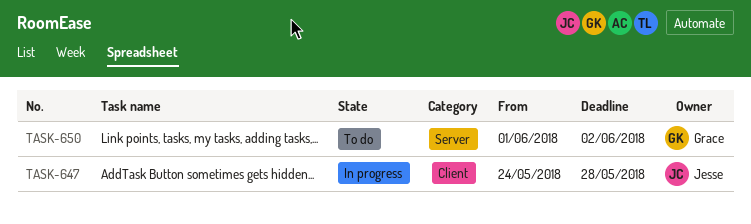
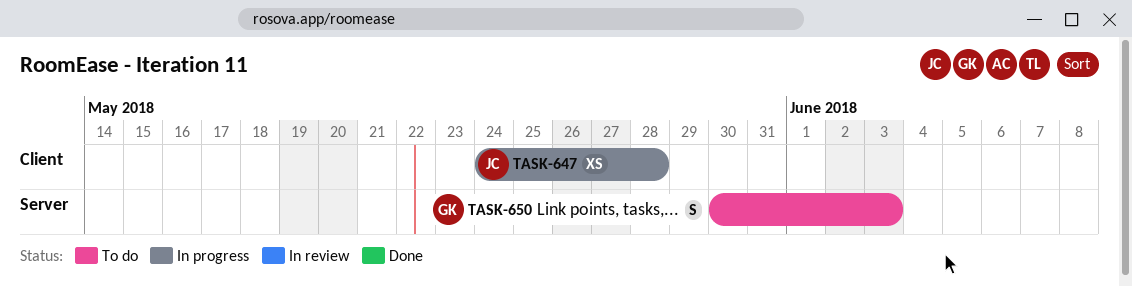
TASK-650, start: Jun 1 -> May 30
TASK-650, due: Jun 2 -> Jun 3

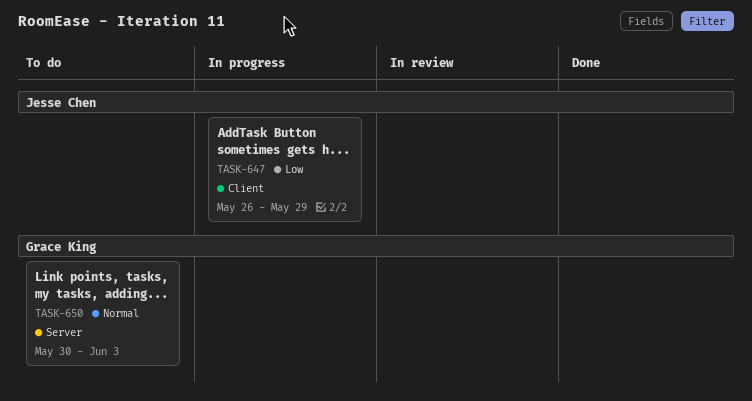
TASK-647, start: May 24 -> May 26
TASK-647, due: May 28 -> May 29

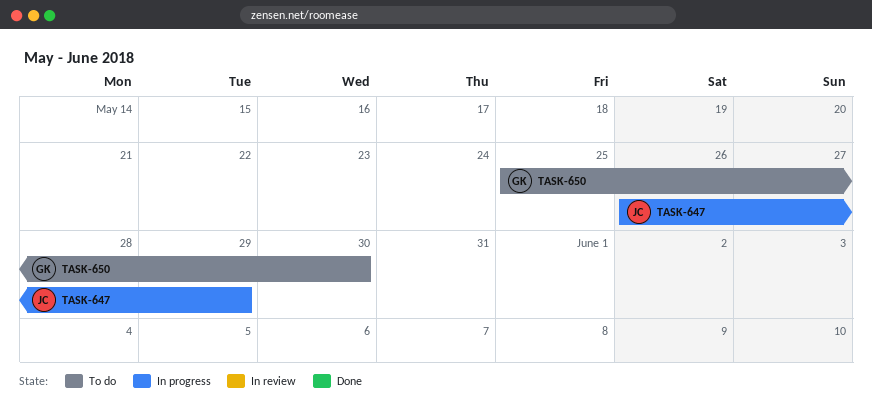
TASK-650, start: May 30 -> May 25
TASK-650, due: Jun 3 -> May 30

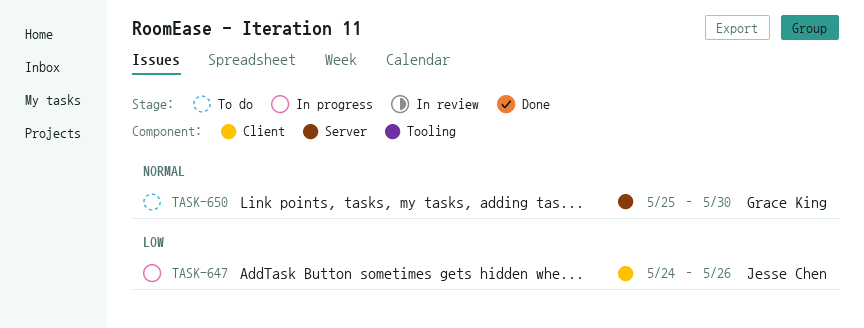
TASK-647, start: May 26 -> May 24
TASK-647, due: May 29 -> May 26

